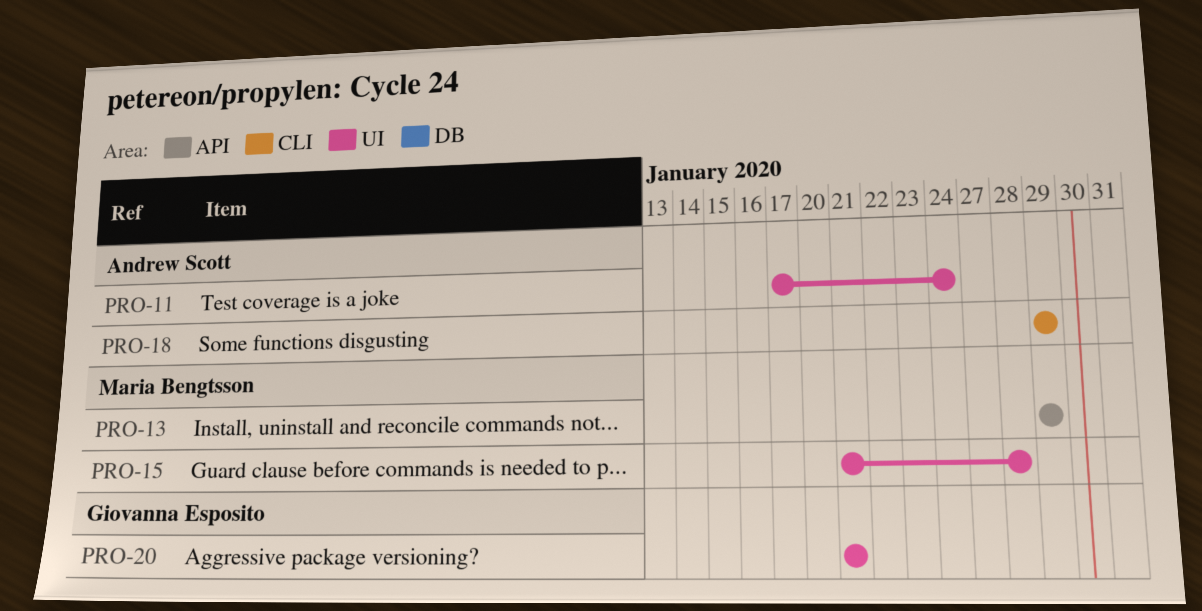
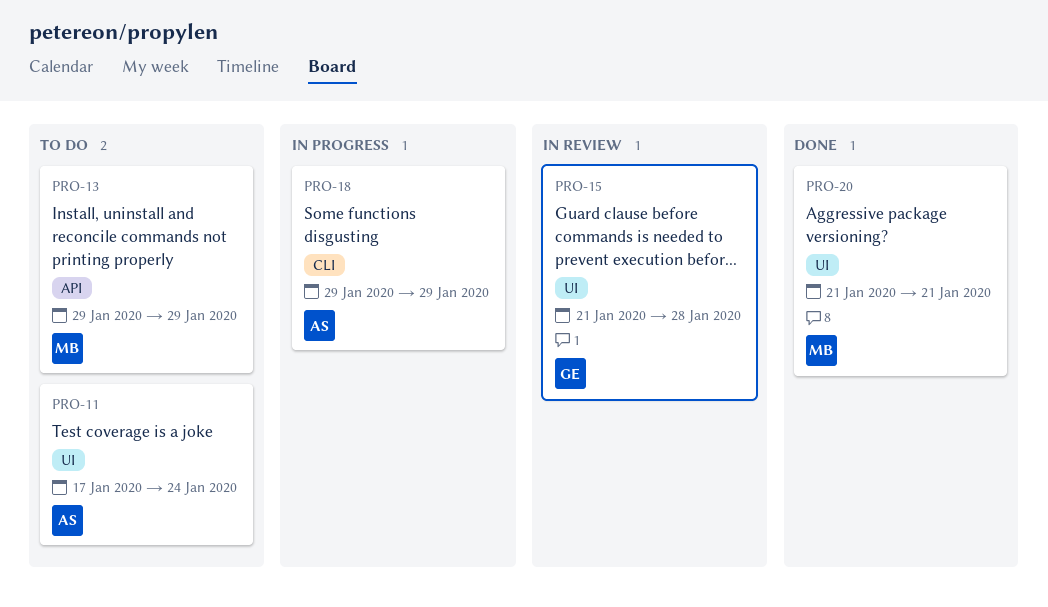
PRO-15, owner: Maria Bengtsson -> Giovanna Esposito
PRO-20, owner: Giovanna Esposito -> Maria Bengtsson

